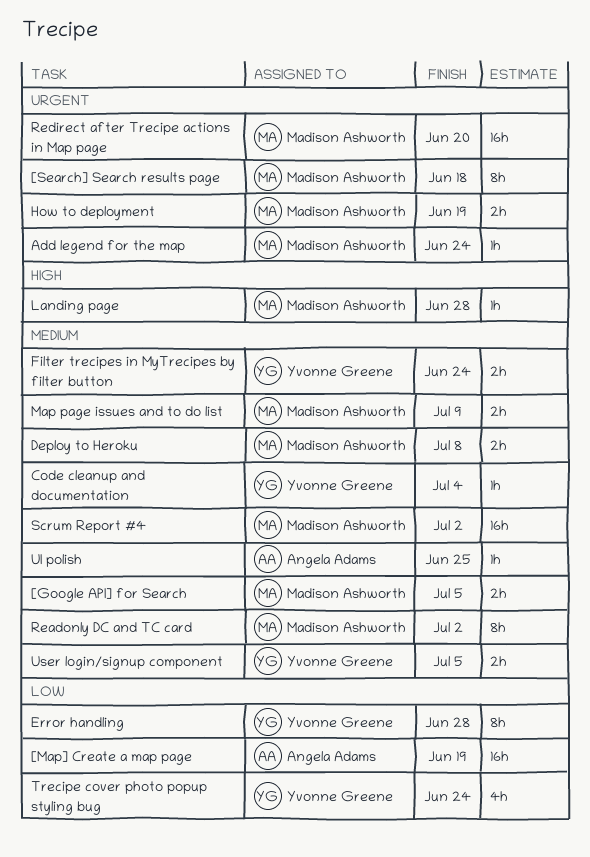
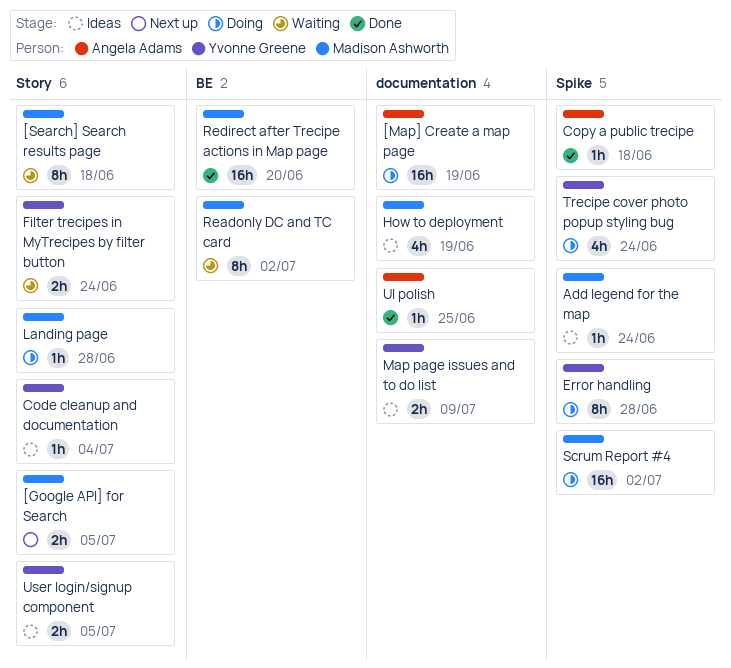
Copy a public trecipe: none -> present
Deploy to Heroku: present -> none
How to deployment, estimate: 2h -> 4h
Map page issues and to do list, owner: Madison Ashworth -> Yvonne Greene

